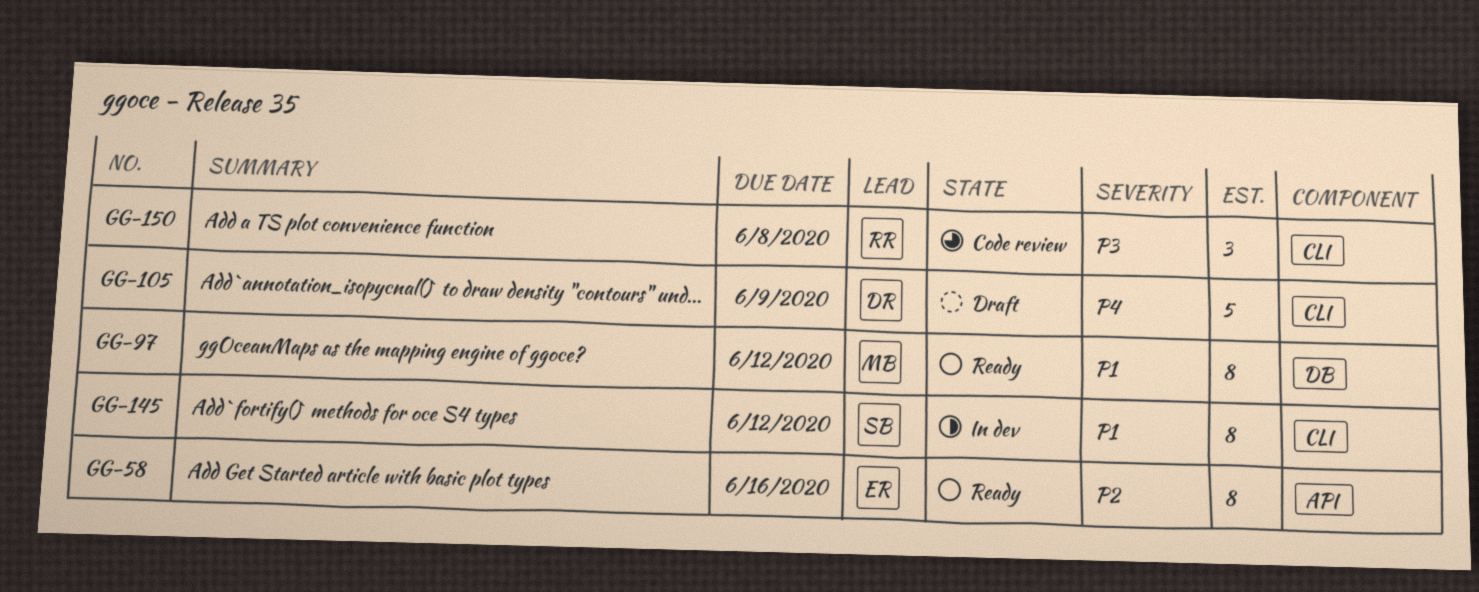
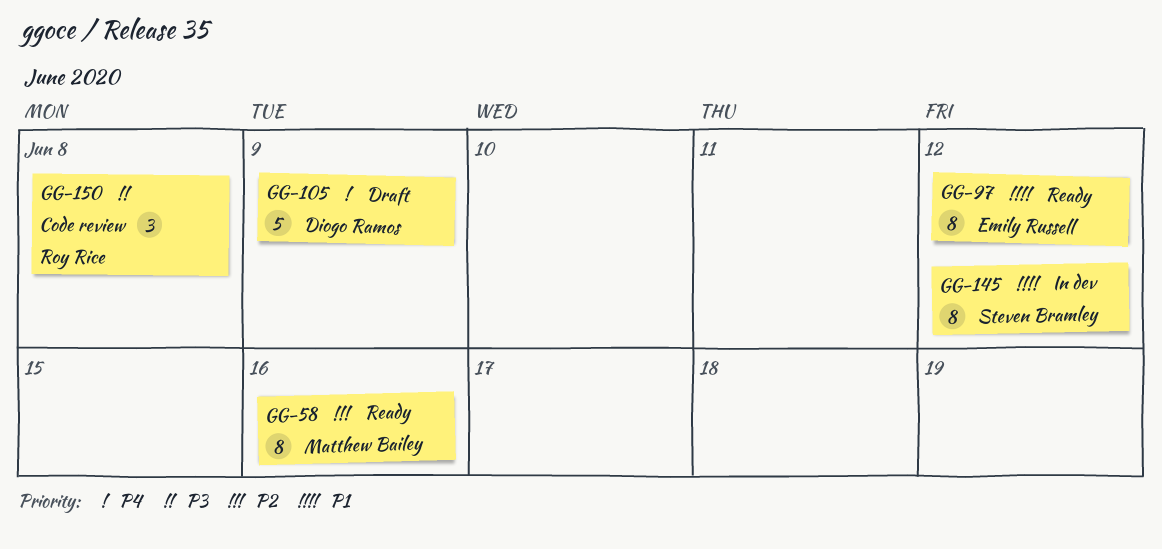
GG-58, owner: Emily Russell -> Matthew Bailey
GG-97, owner: Matthew Bailey -> Emily Russell

